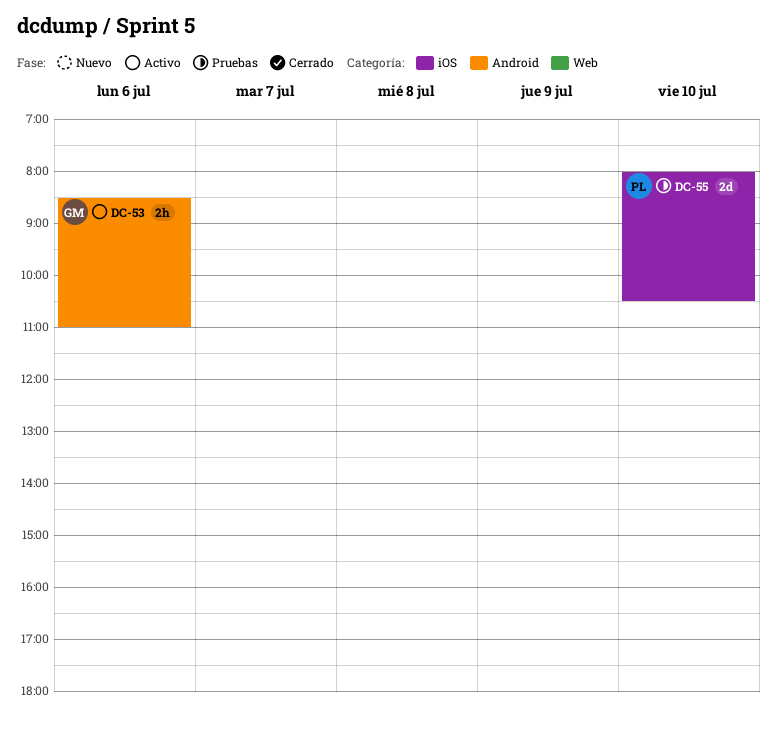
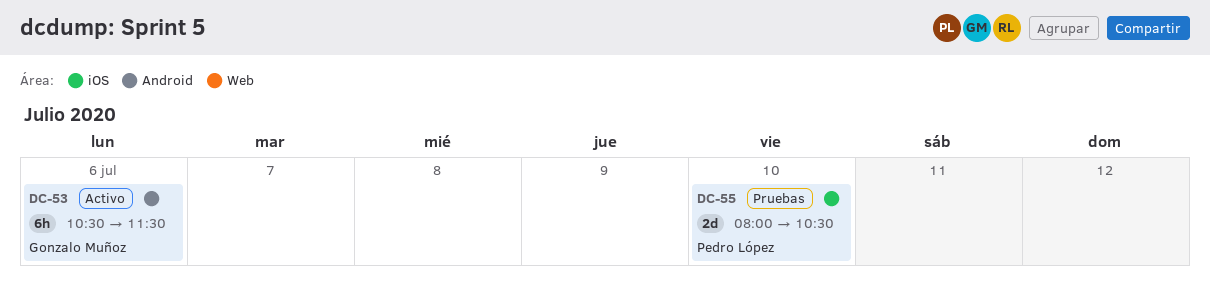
DC-53, estimate: 2h -> 6h
DC-53, begins: 08:30 -> 10:30
DC-53, ends: 11:00 -> 11:30

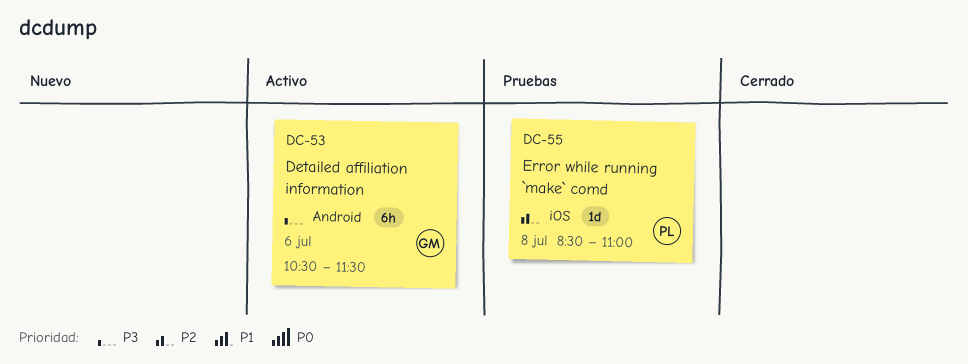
DC-55, estimate: 2d -> 1d
DC-55, day: Jul 10 -> Jul 8
DC-55, begins: 08:00 -> 08:30
DC-55, ends: 10:30 -> 11:00

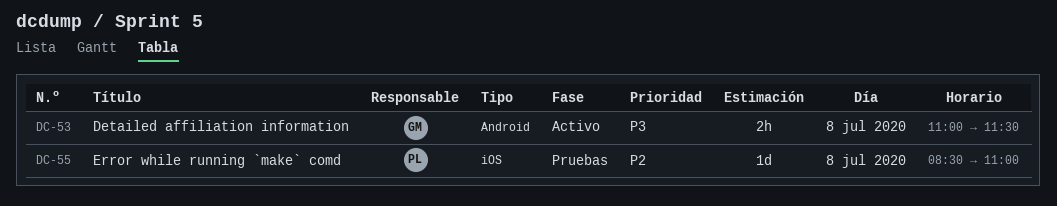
DC-53, estimate: 6h -> 2h
DC-53, day: Jul 6 -> Jul 8
DC-53, begins: 10:30 -> 11:00

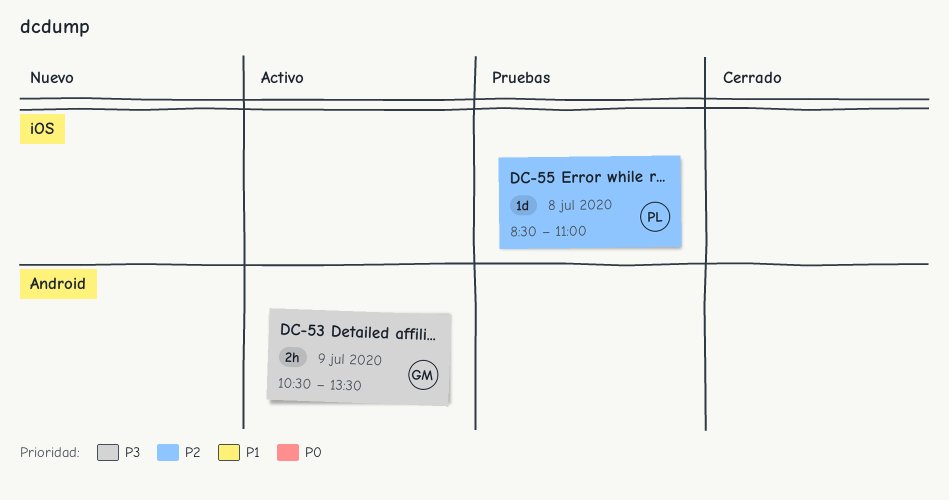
DC-53, day: Jul 8 -> Jul 9
DC-53, begins: 11:00 -> 10:30
DC-53, ends: 11:30 -> 13:30

